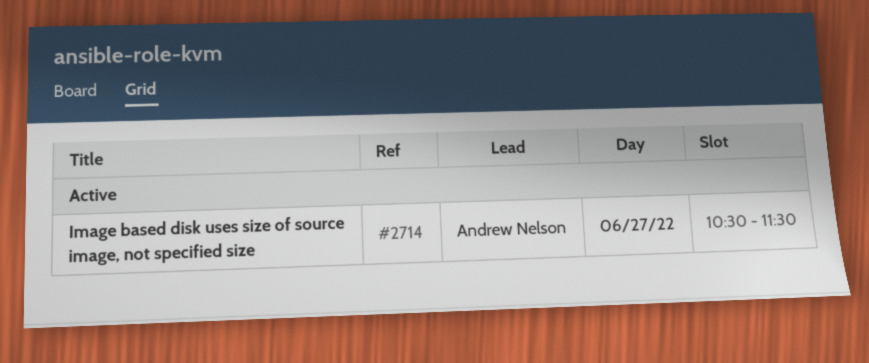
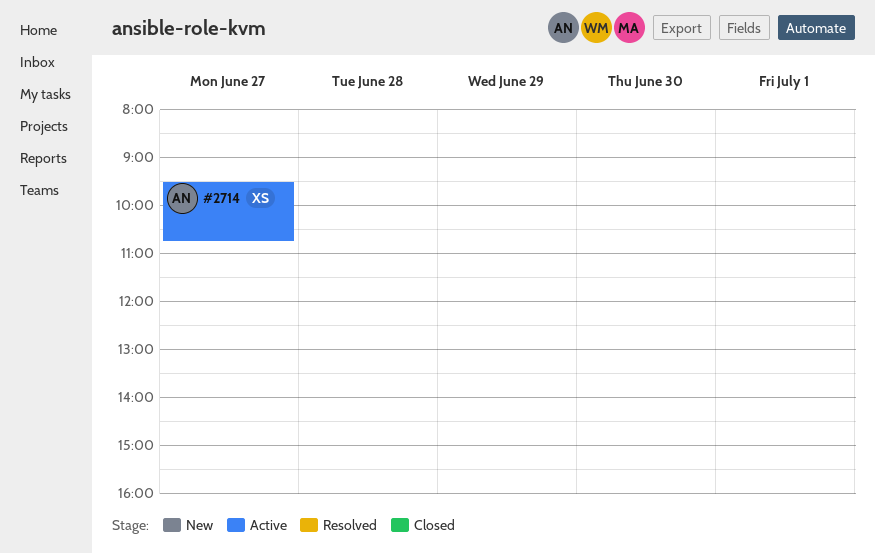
#2714, begins: 10:30 -> 09:30
#2714, ends: 11:30 -> 10:45

